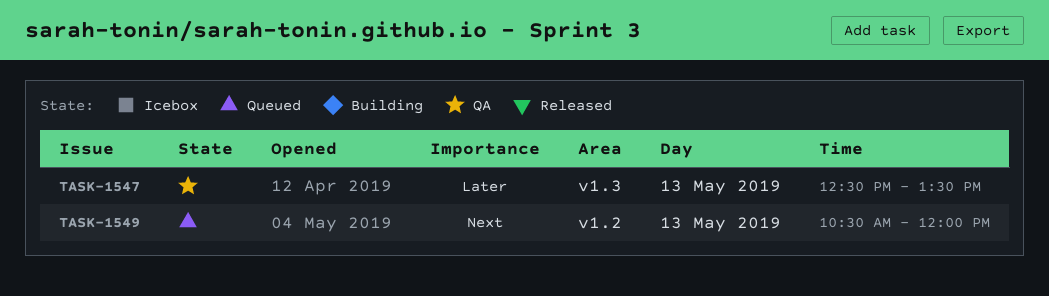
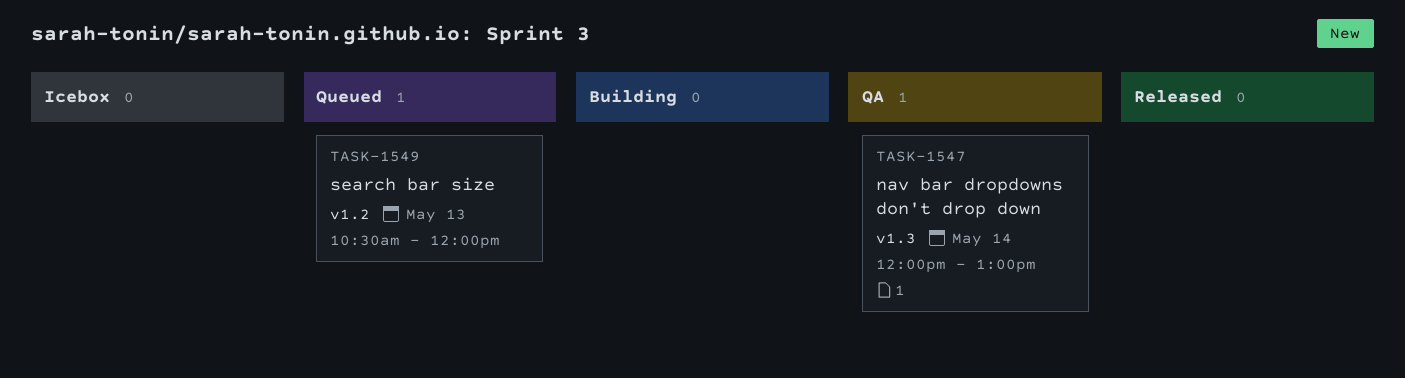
TASK-1547, day: May 13 -> May 14
TASK-1547, begins: 12:30 -> 12:00
TASK-1547, ends: 13:30 -> 13:00

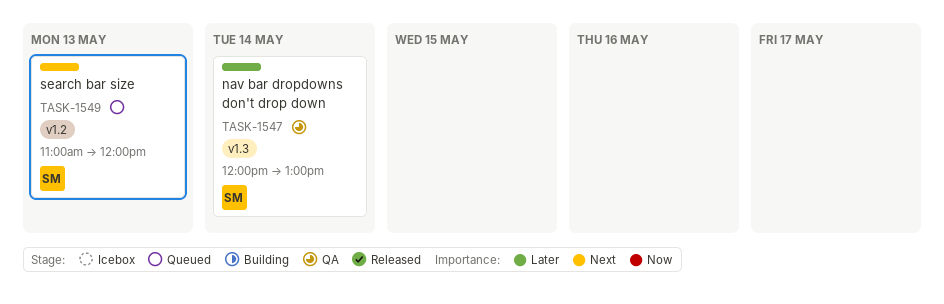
TASK-1549, begins: 10:30 -> 11:00

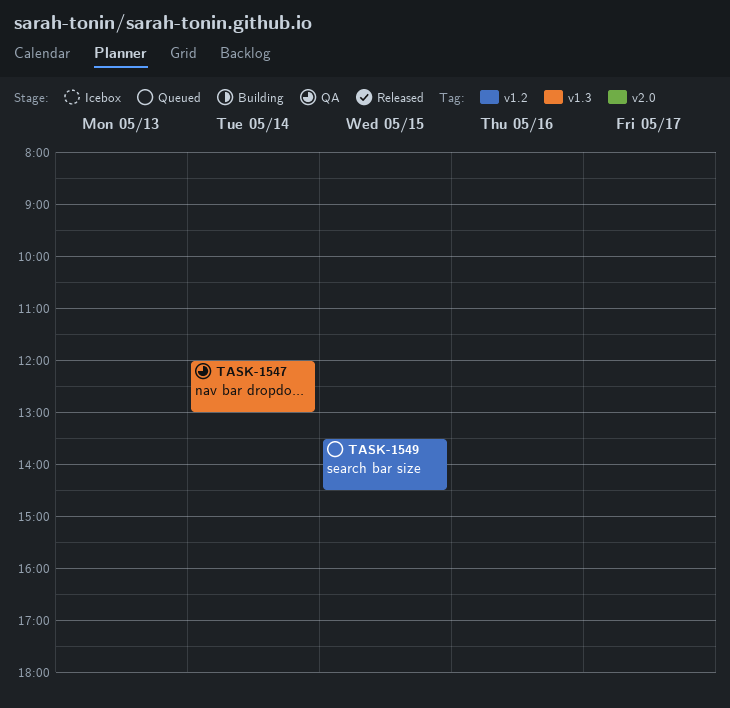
TASK-1549, day: May 13 -> May 15
TASK-1549, begins: 11:00 -> 13:30
TASK-1549, ends: 12:00 -> 14:30

